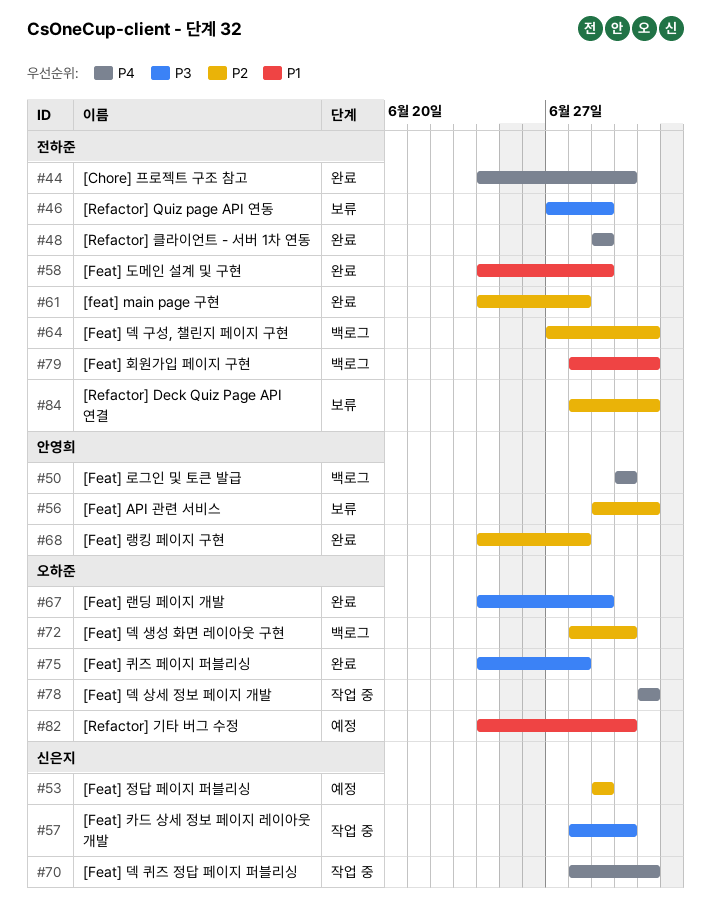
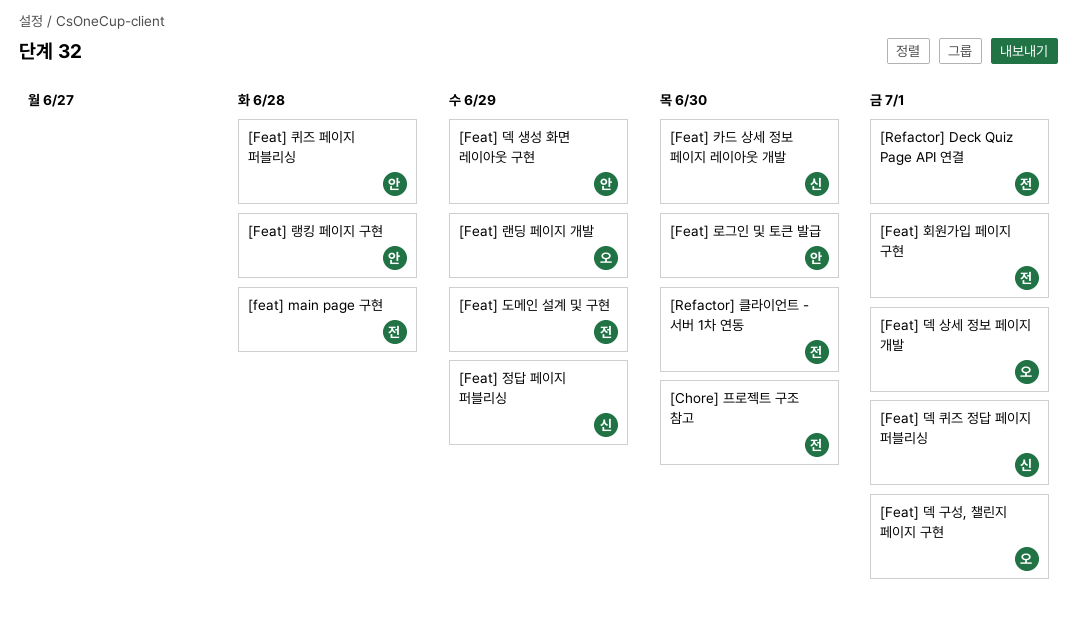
[Feat] API 관련 서비스: present -> none
[Feat] 덱 구성, 챌린지 페이지 구현, owner: 전하준 -> 오하준
[Feat] 덱 생성 화면 레이아웃 구현, owner: 오하준 -> 안영희
[Feat] 덱 생성 화면 레이아웃 구현, due: Jun 30 -> Jun 29
[Feat] 퀴즈 페이지 퍼블리싱, owner: 오하준 -> 안영희
[Refactor] Quiz page API 연동: present -> none
[Refactor] 기타 버그 수정: present -> none
[Refactor] 클라이언트 - 서버 1차 연동, due: Jun 29 -> Jun 30

